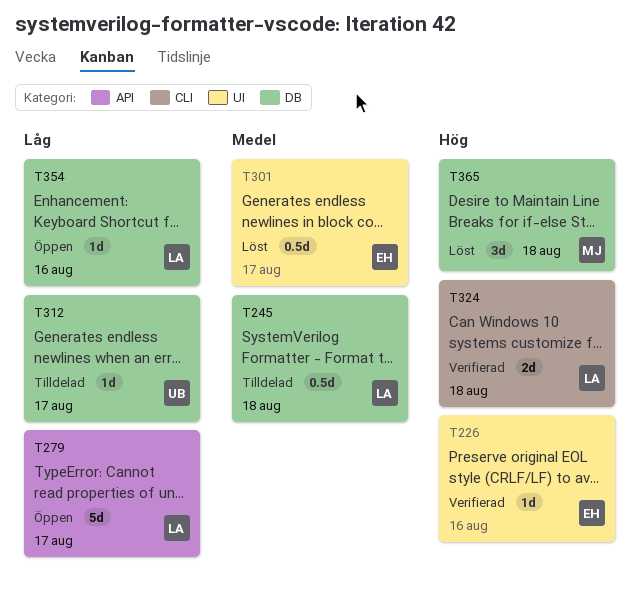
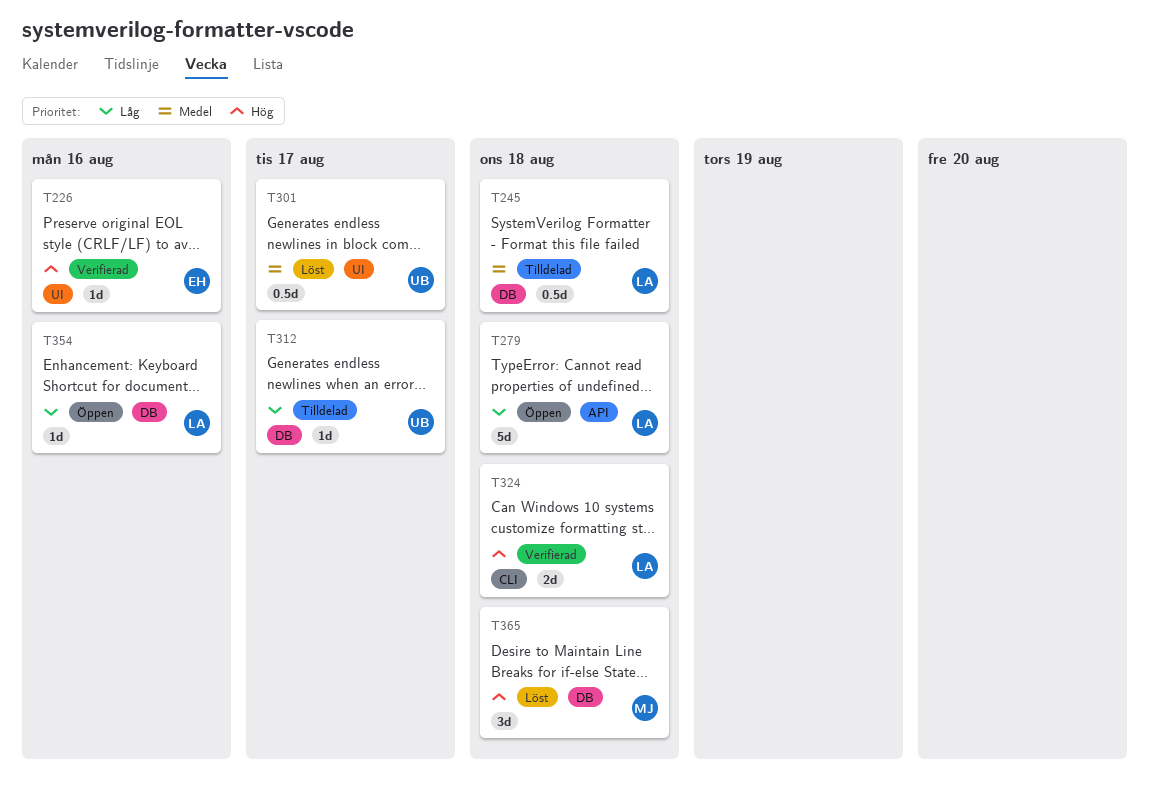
T279, due: Aug 17 -> Aug 18
T301, owner: EH -> UB

